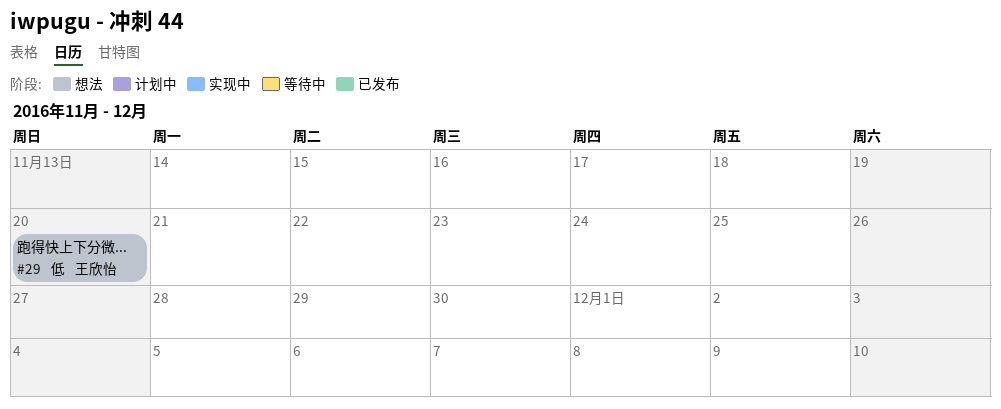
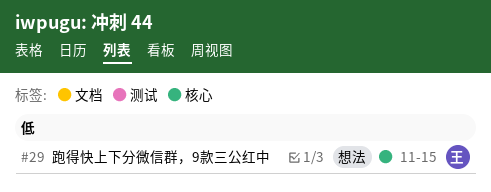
#29, due: Nov 20 -> Nov 15

